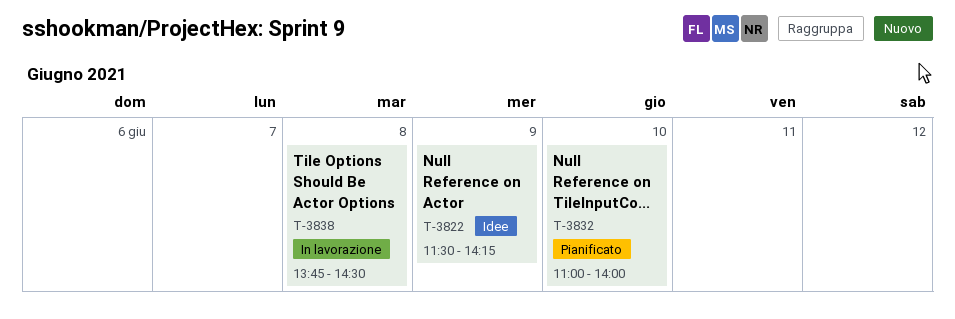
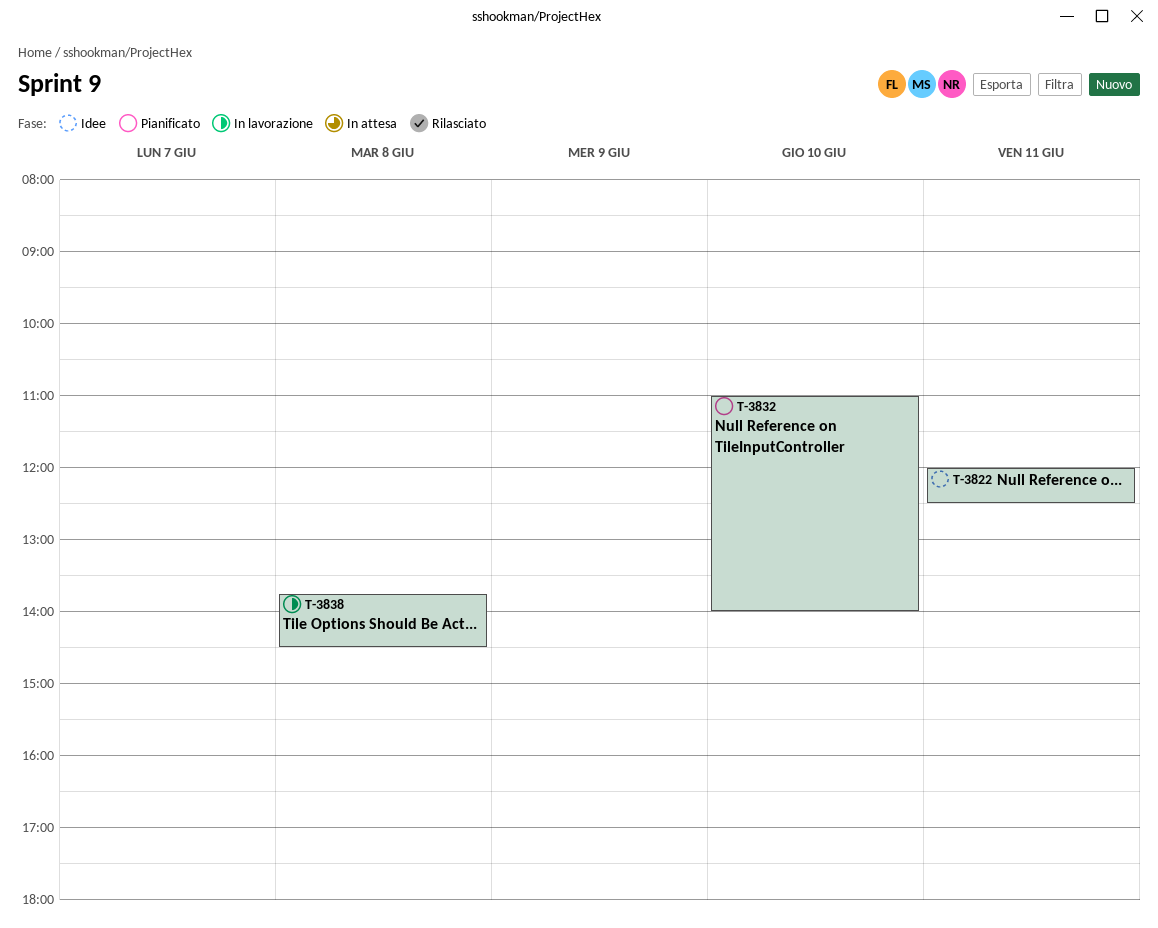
T-3822, day: Jun 9 -> Jun 11
T-3822, begins: 11:30 -> 12:00
T-3822, ends: 14:15 -> 12:30

